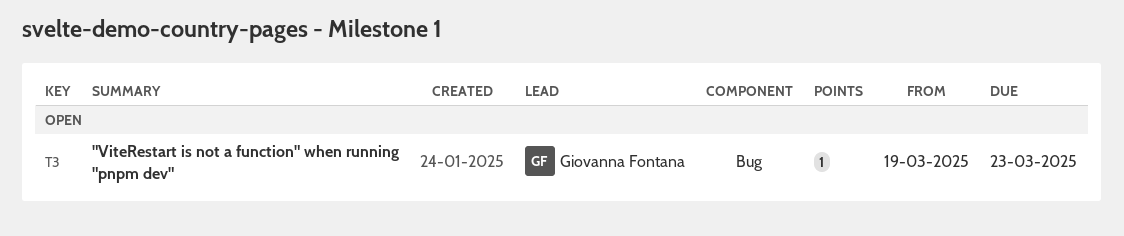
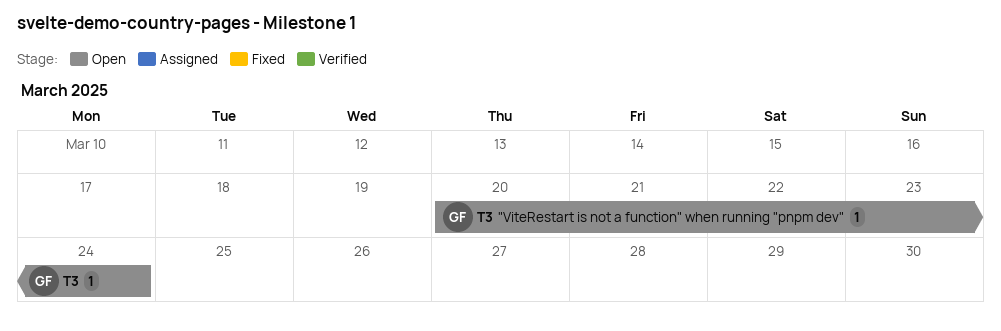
T3, start: Mar 19 -> Mar 20
T3, due: Mar 23 -> Mar 24

